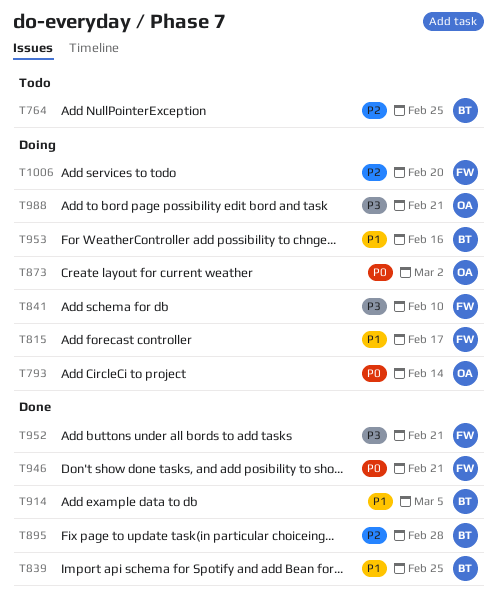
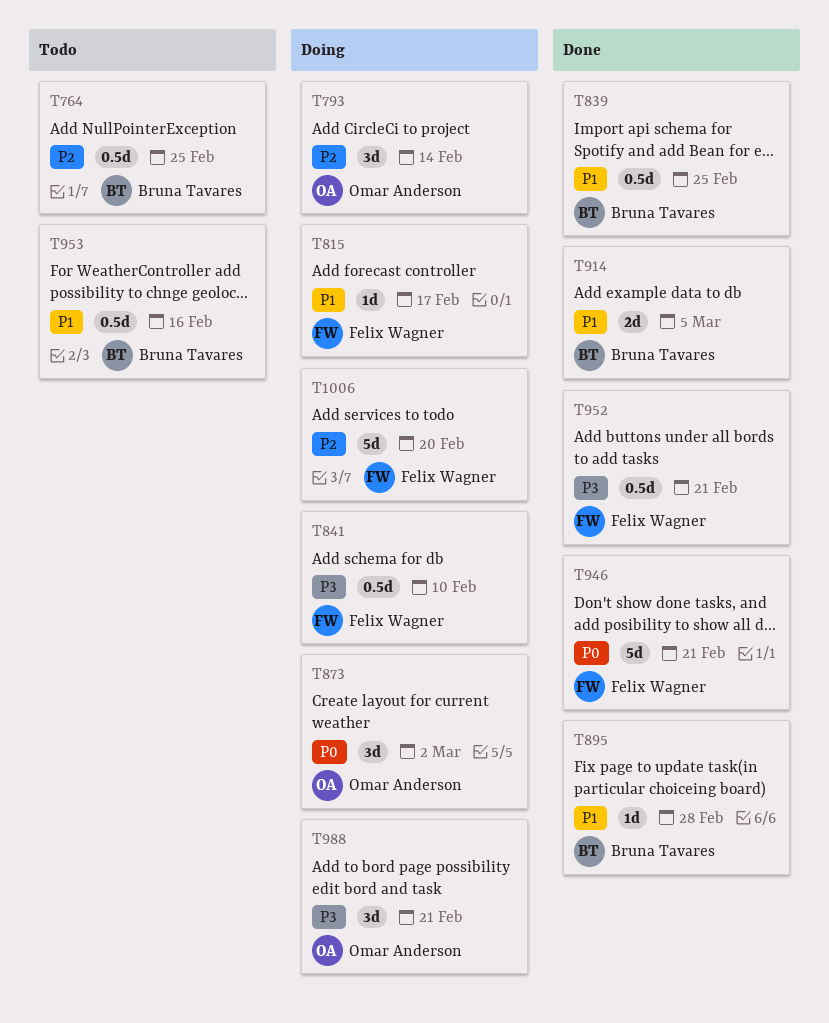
T793, priority: P0 -> P2
T895, priority: P2 -> P1
T953, status: Doing -> Todo

